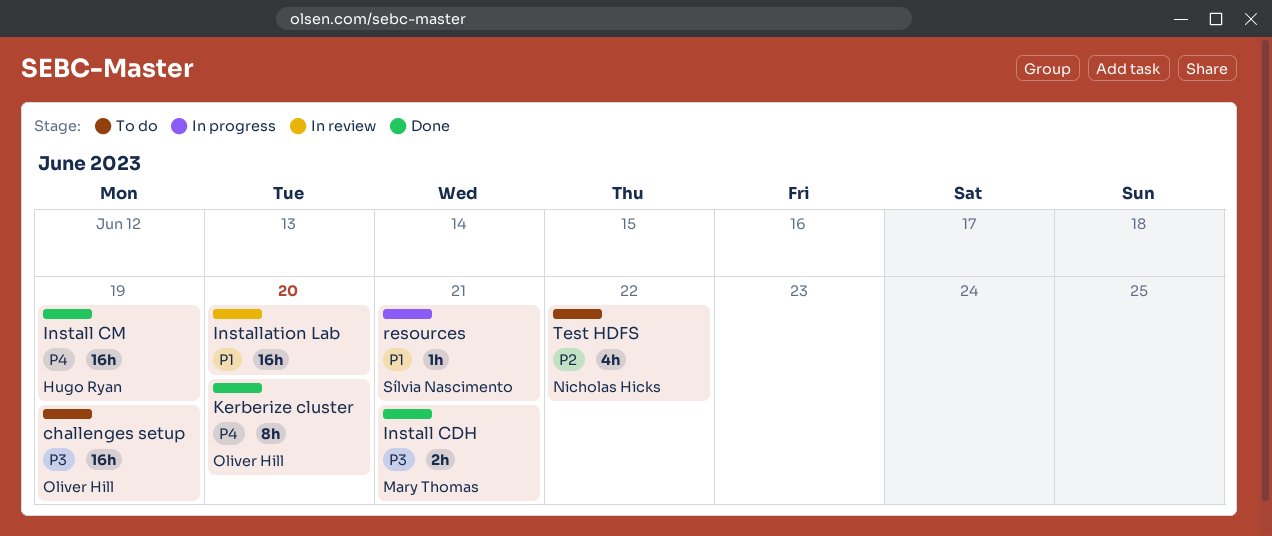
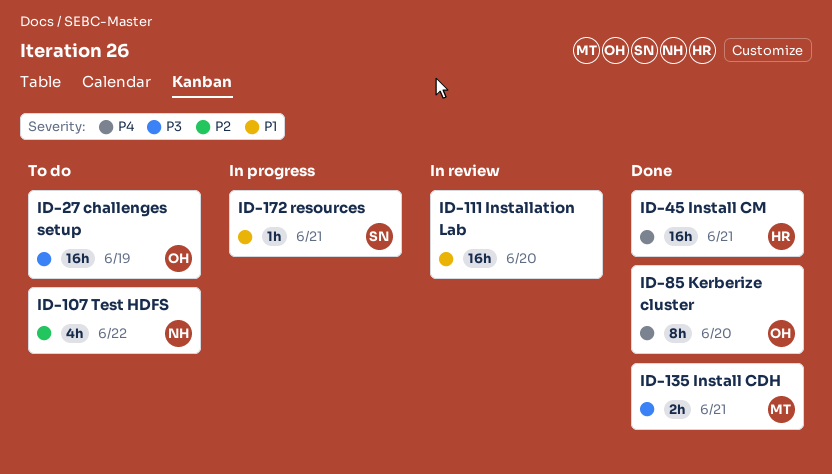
Install CM, due: Jun 19 -> Jun 21

